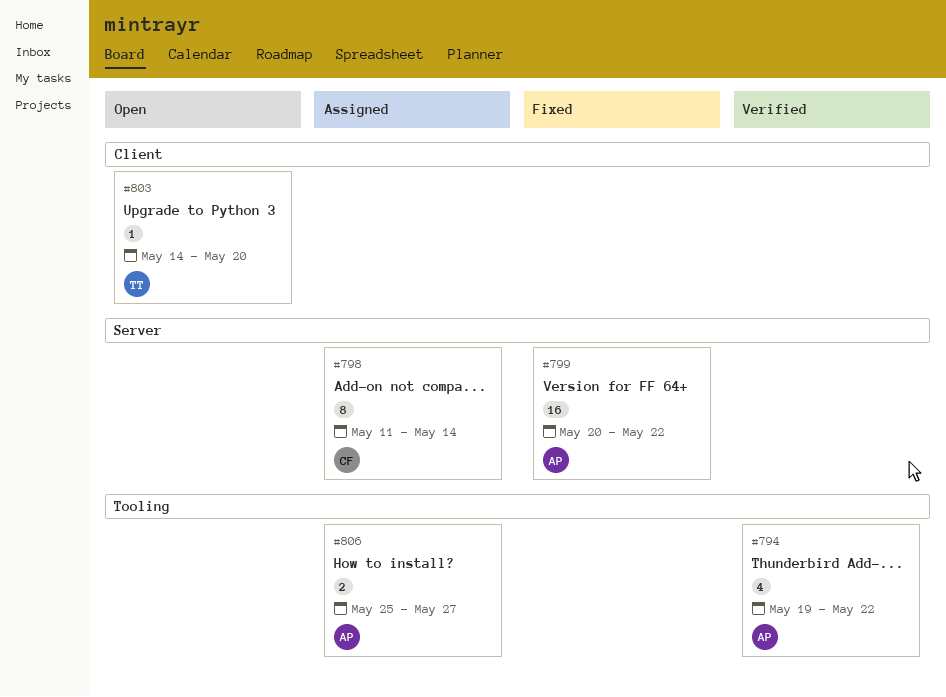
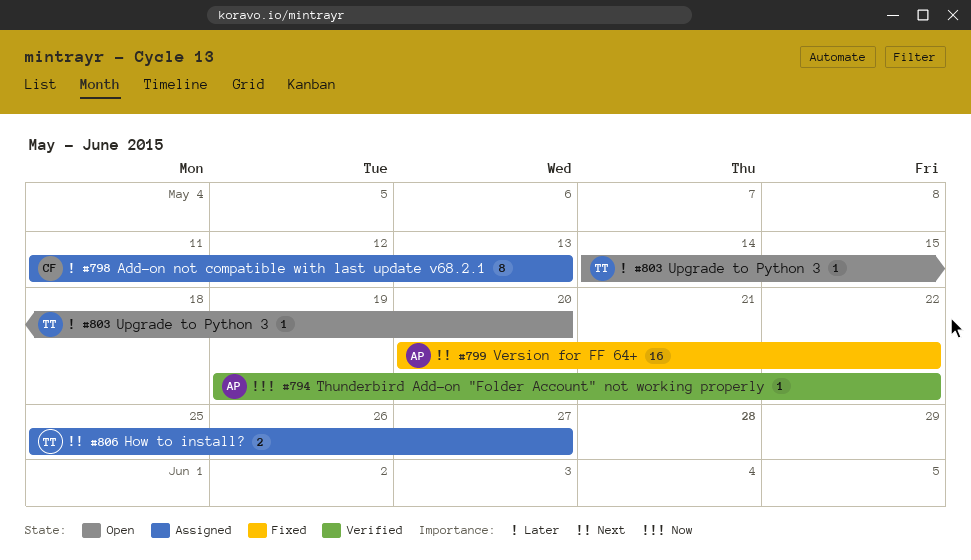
#794, estimate: 4 -> 1
#798, due: May 14 -> May 13
#806, owner: AP -> TT

